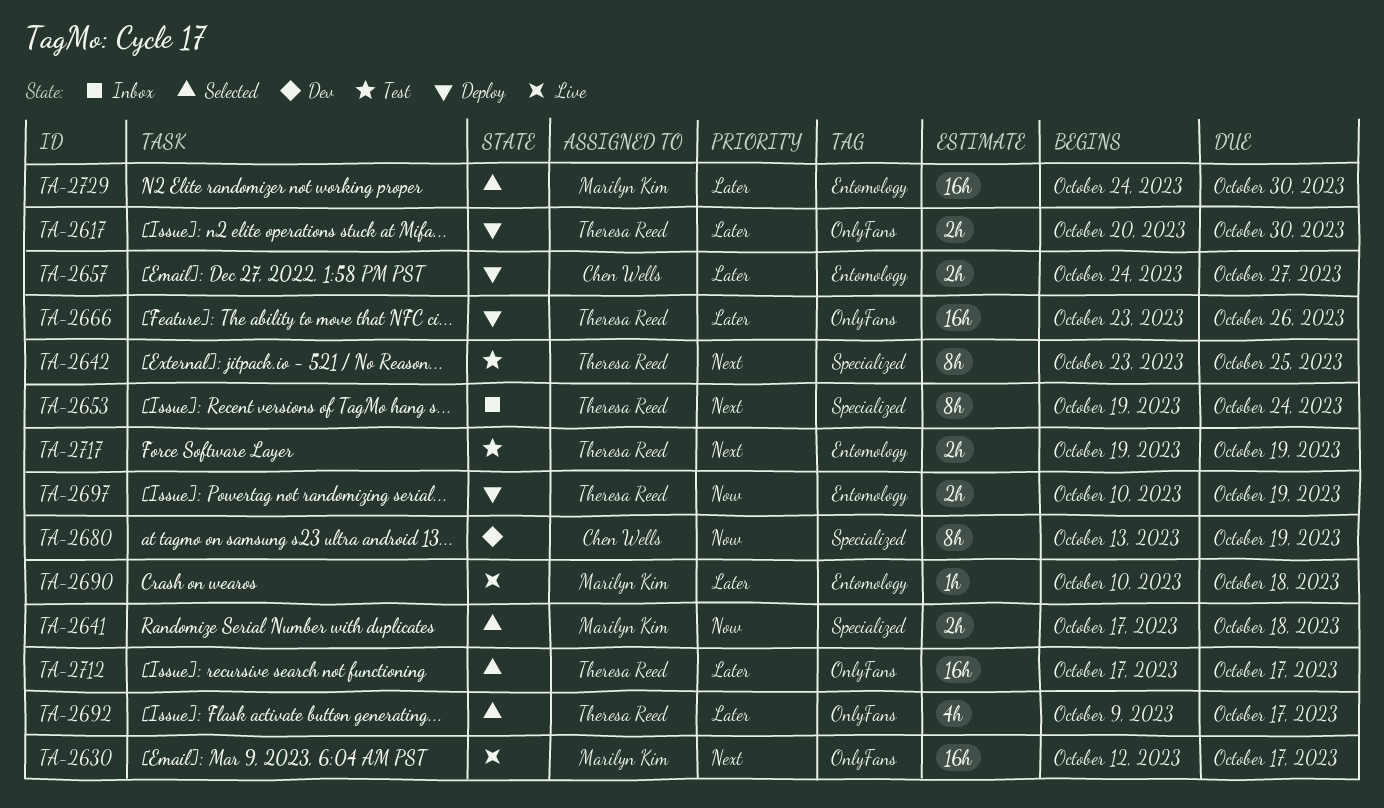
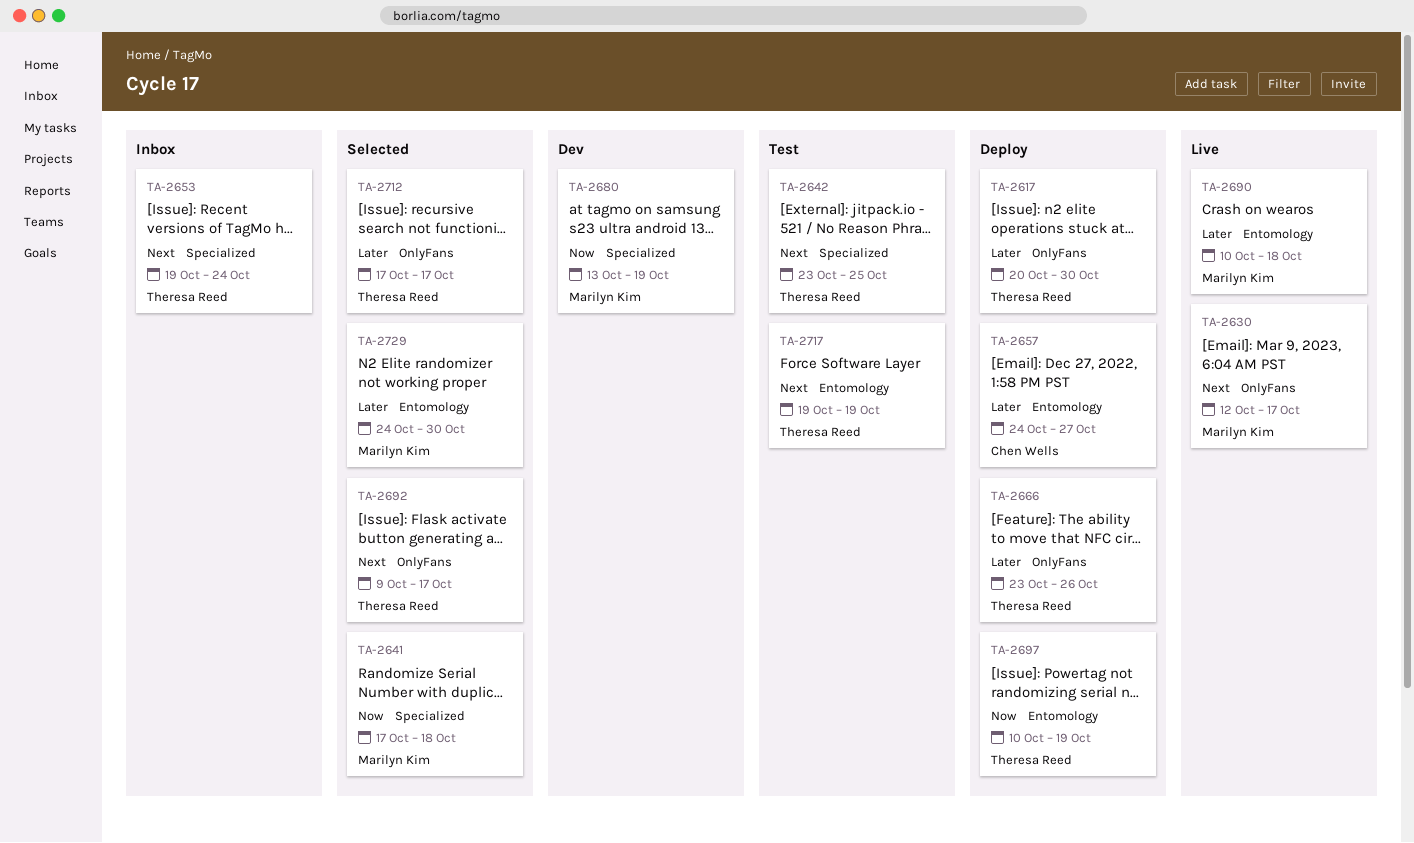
TA-2680, owner: Chen Wells -> Marilyn Kim
TA-2692, priority: Later -> Next

